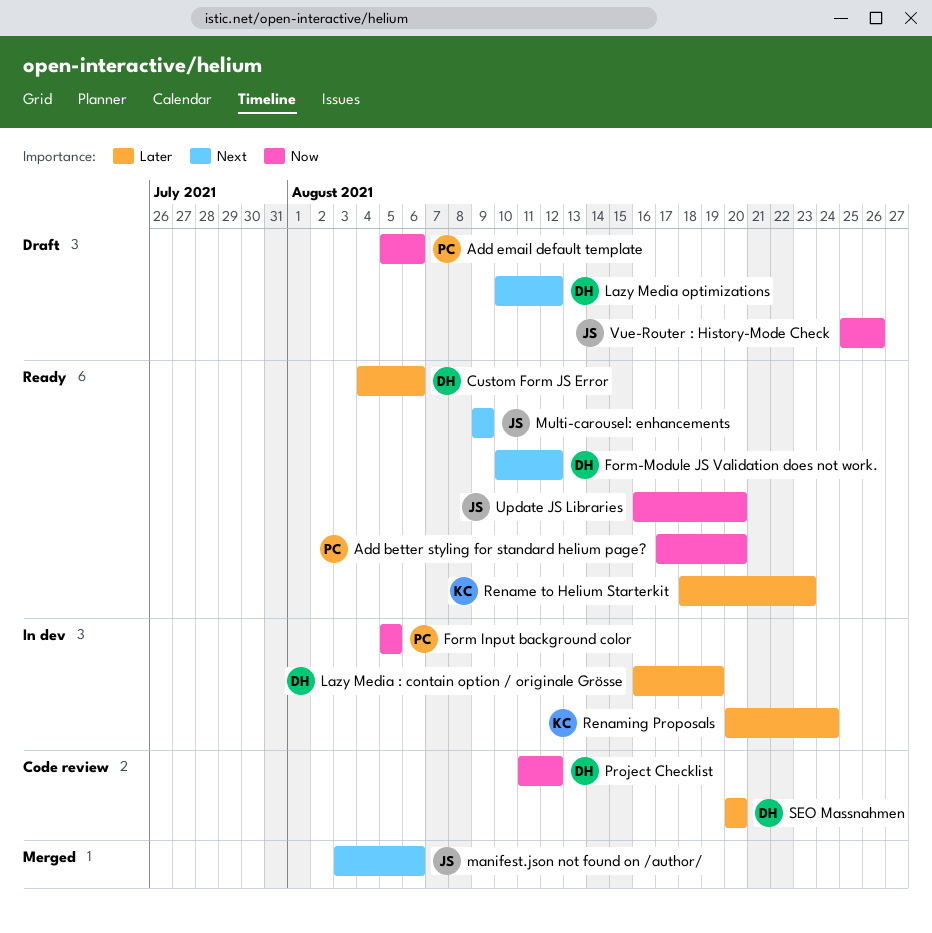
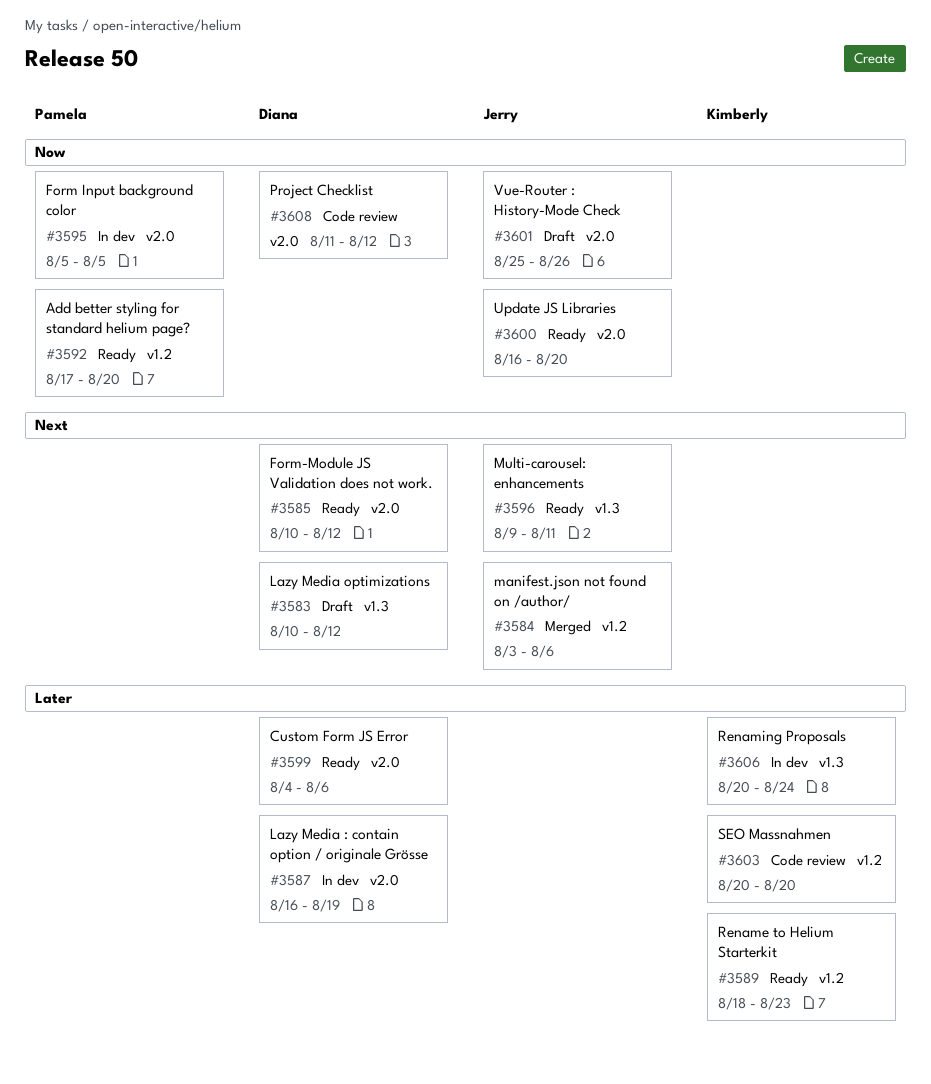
Add email default template: present -> none
Multi-carousel: enhancements, due: Aug 9 -> Aug 11
SEO Massnahmen, owner: Diana -> Kimberly

